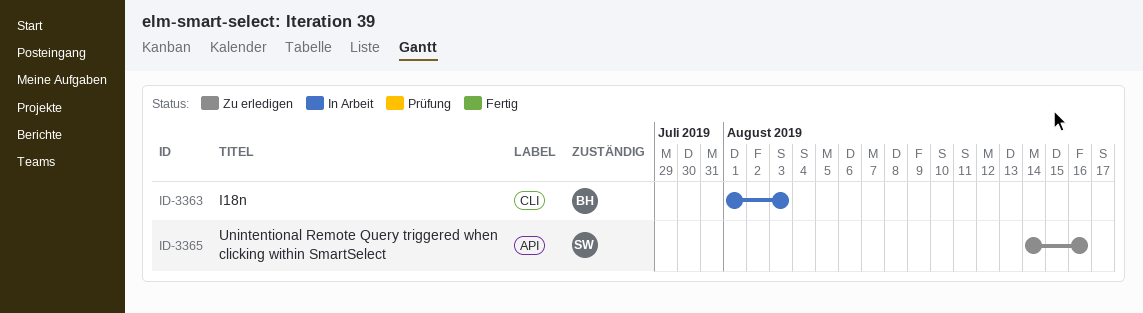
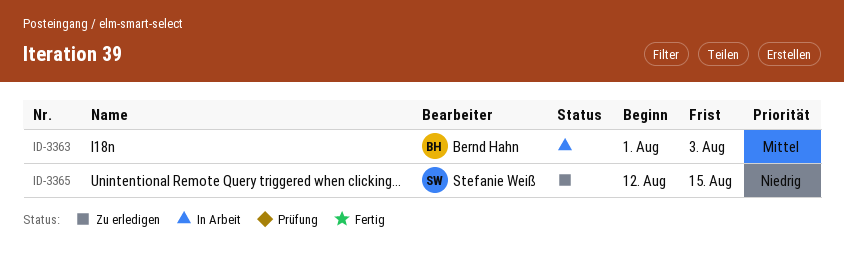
ID-3365, start: Aug 14 -> Aug 12
ID-3365, due: Aug 16 -> Aug 15

